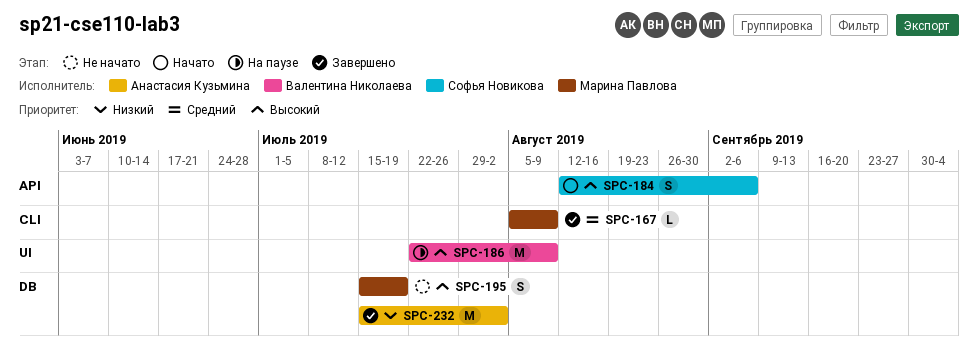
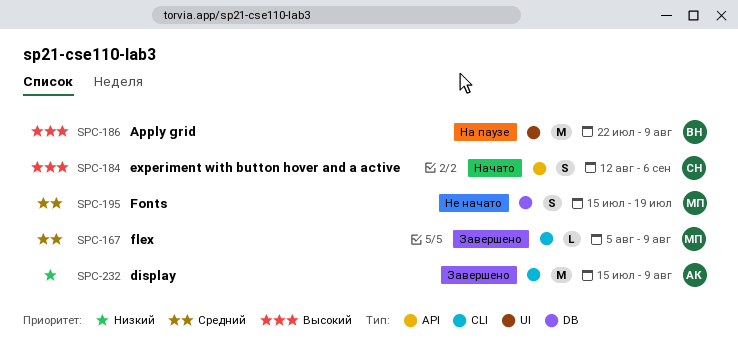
SPC-195, priority: Высокий -> Средний
SPC-232, label: DB -> CLI
SPC-232, due: Aug 2 -> Aug 9

